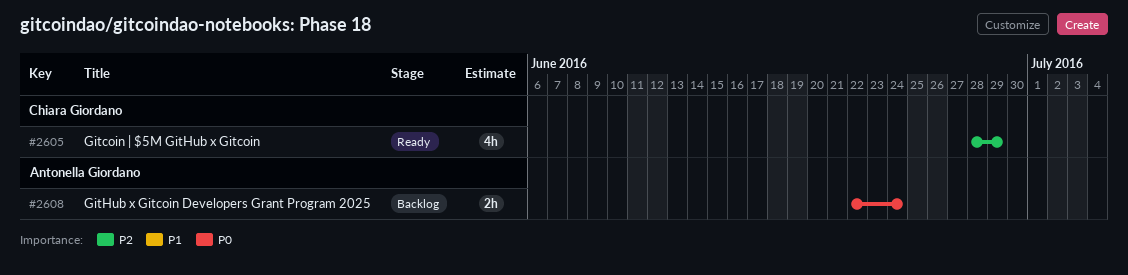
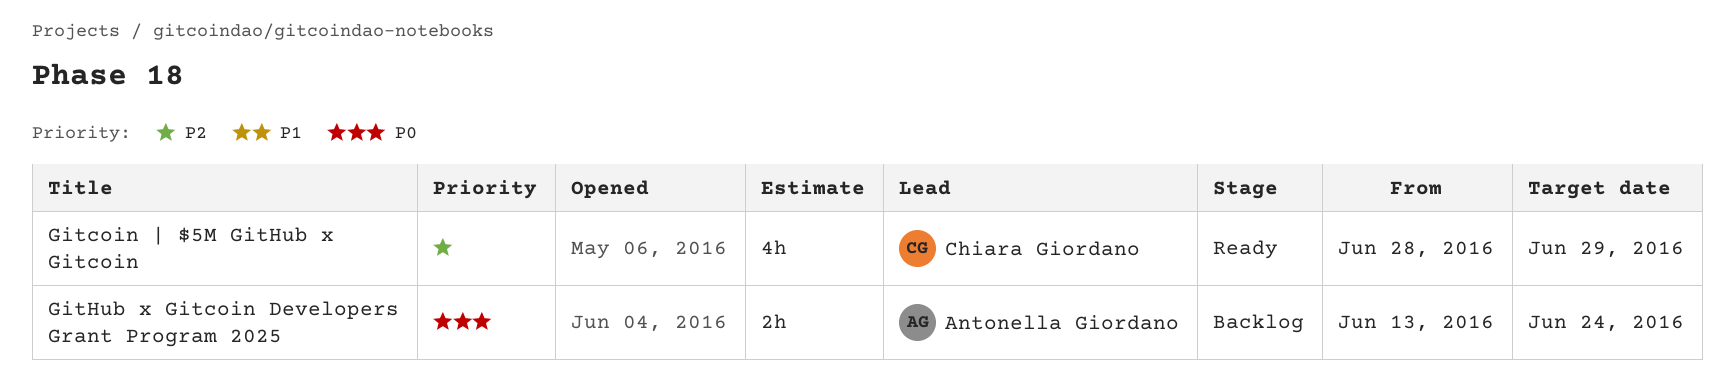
GitHub x Gitcoin Developers Grant Program 2025, start: Jun 22 -> Jun 13

